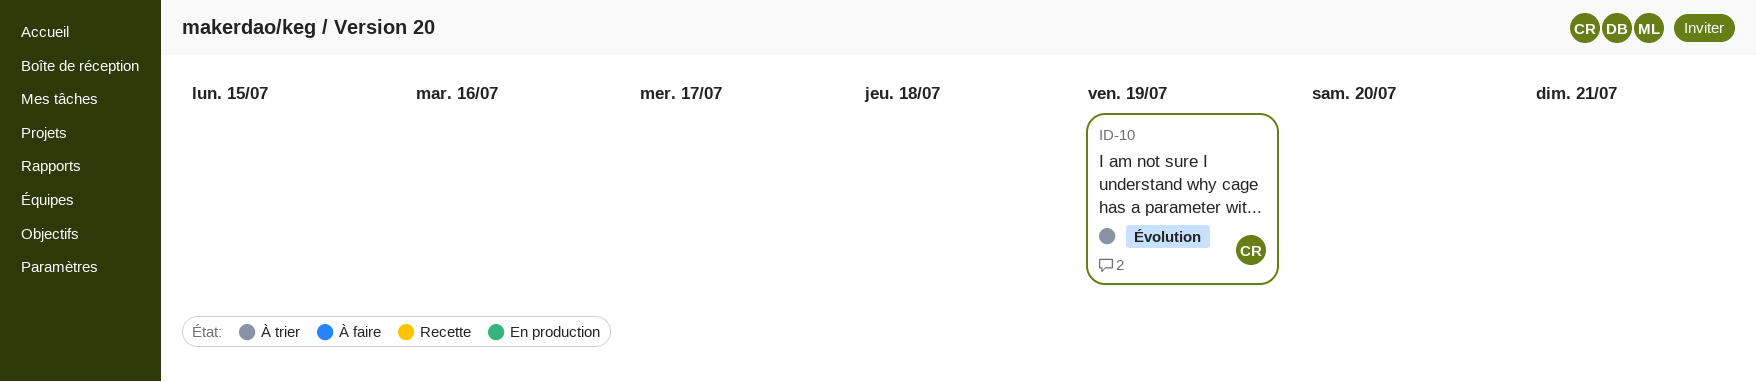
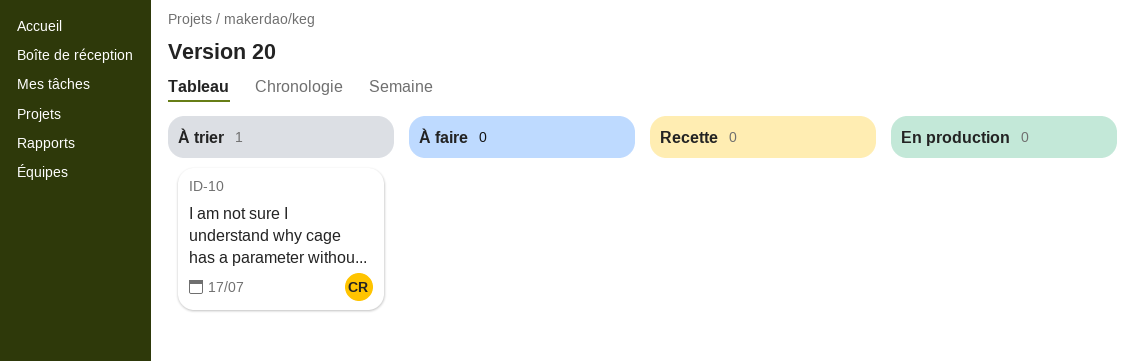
ID-10, due: Jul 19 -> Jul 17

